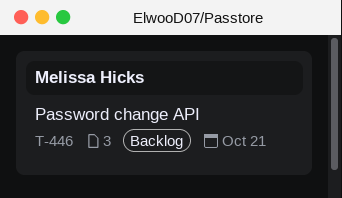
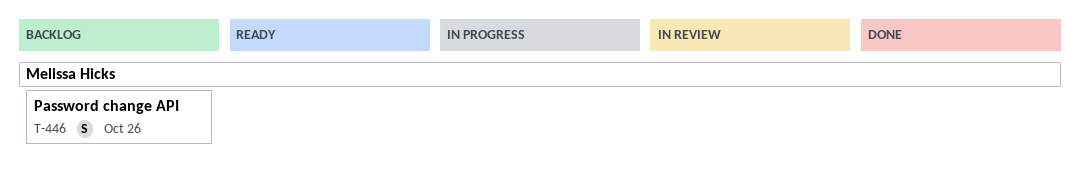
T-446, due: Oct 21 -> Oct 26

